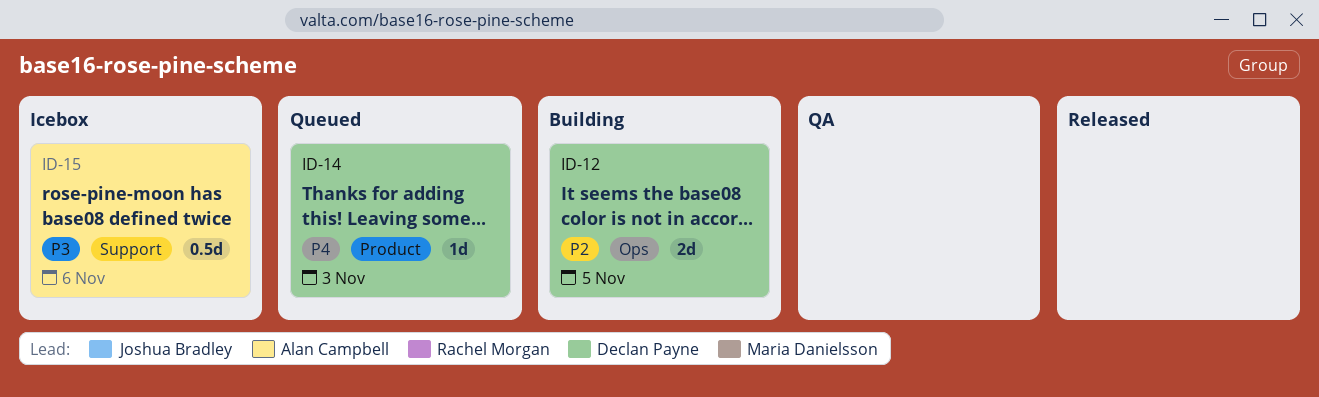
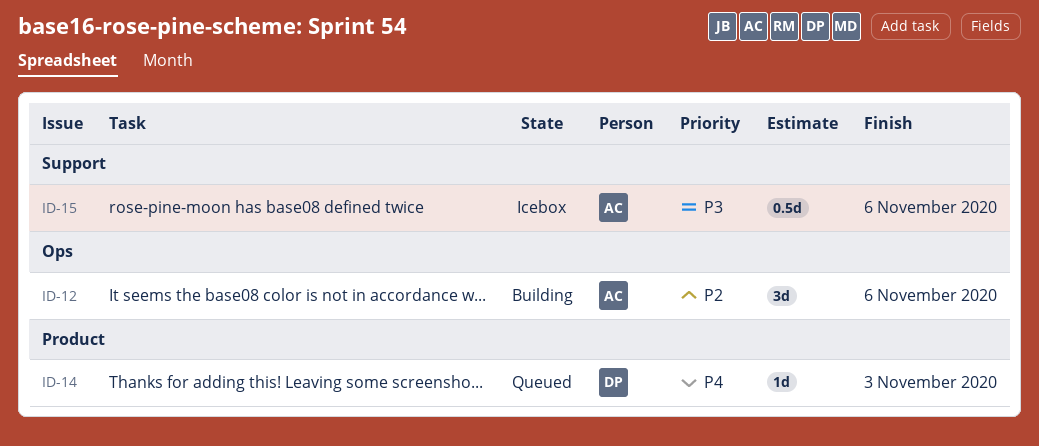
ID-12, owner: Declan Payne -> Alan Campbell
ID-12, estimate: 2d -> 3d
ID-12, due: Nov 5 -> Nov 6

